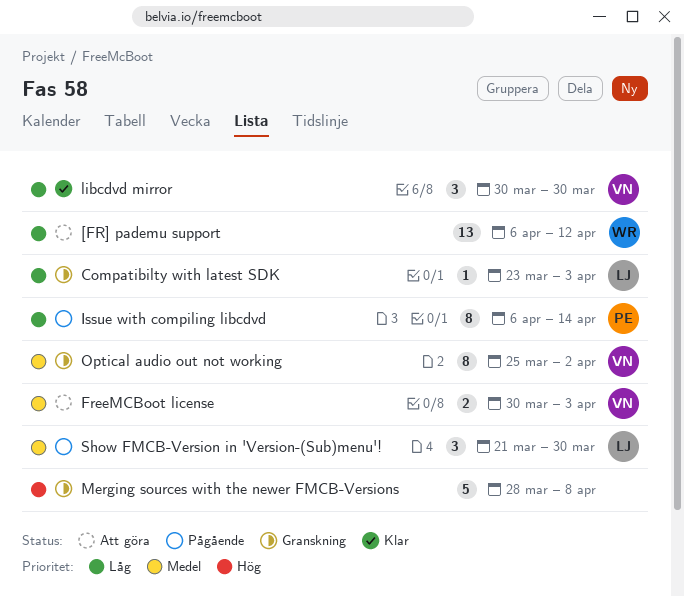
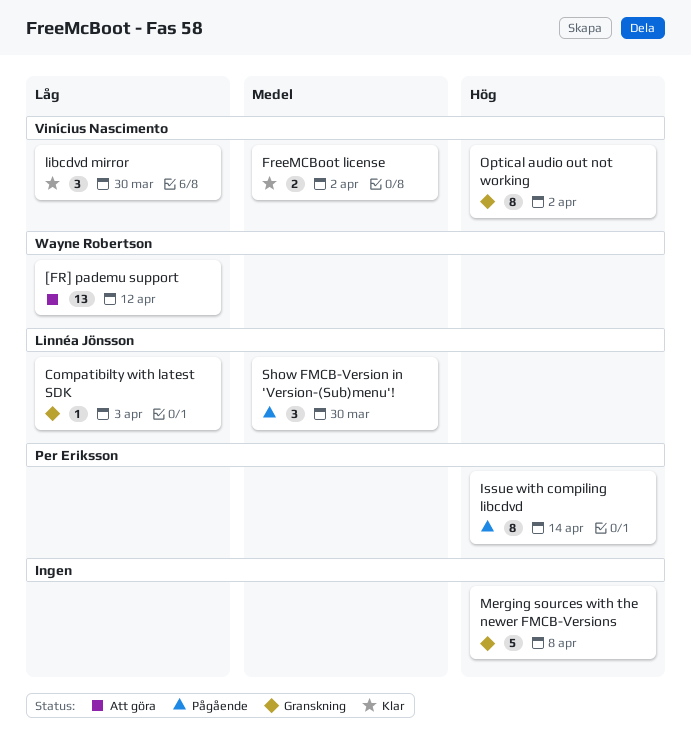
FreeMCBoot license, status: Att göra -> Klar
FreeMCBoot license, due: Apr 3 -> Apr 2
Issue with compiling libcdvd, priority: Låg -> Hög
Optical audio out not working, priority: Medel -> Hög

